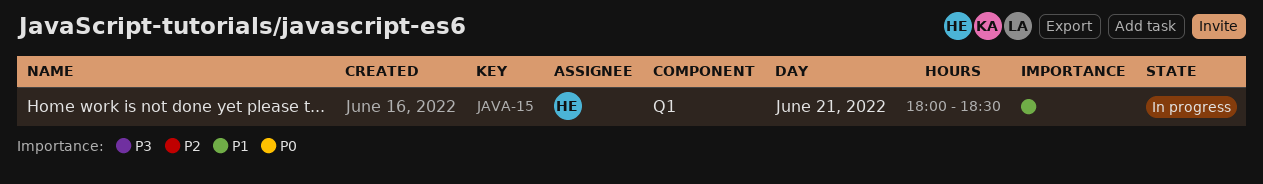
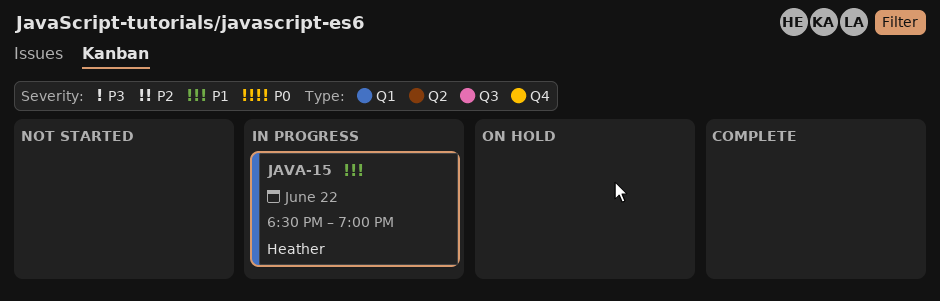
JAVA-15, day: Jun 21 -> Jun 22
JAVA-15, begins: 18:00 -> 18:30
JAVA-15, ends: 18:30 -> 19:00

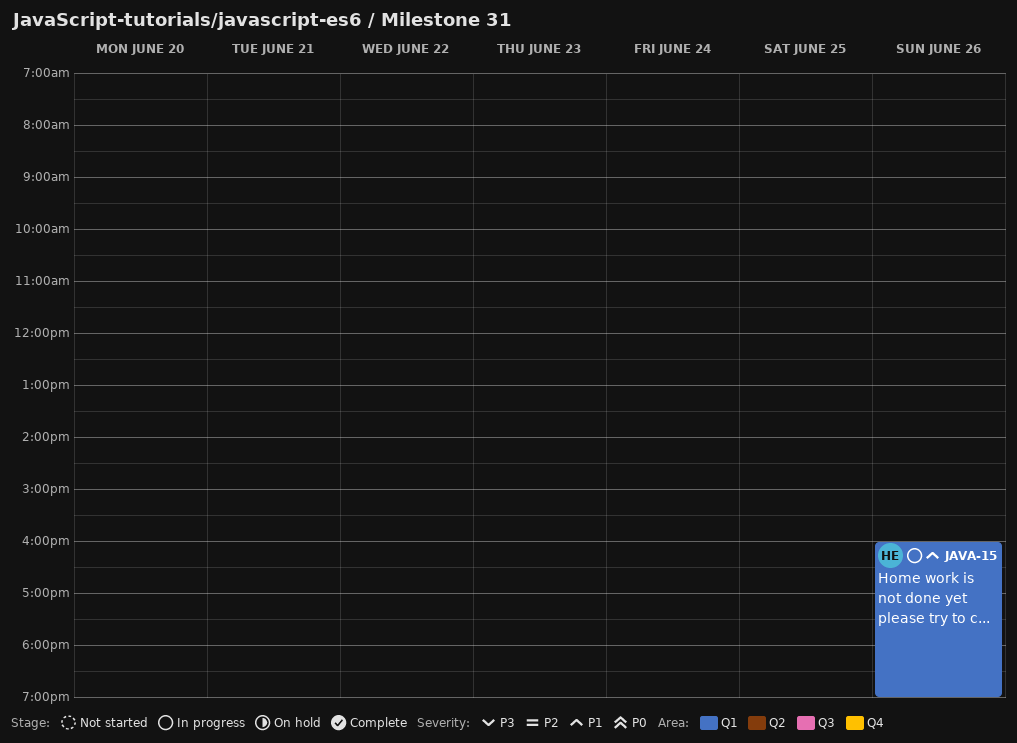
JAVA-15, day: Jun 22 -> Jun 26
JAVA-15, begins: 18:30 -> 16:00

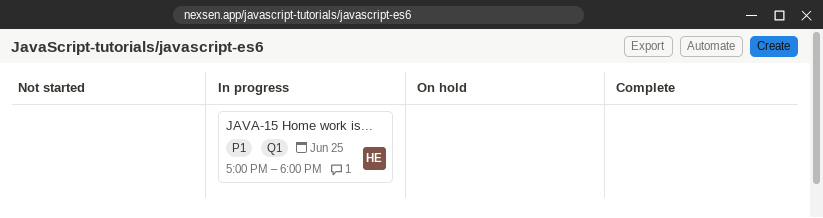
JAVA-15, day: Jun 26 -> Jun 25
JAVA-15, begins: 16:00 -> 17:00
JAVA-15, ends: 19:00 -> 18:00

